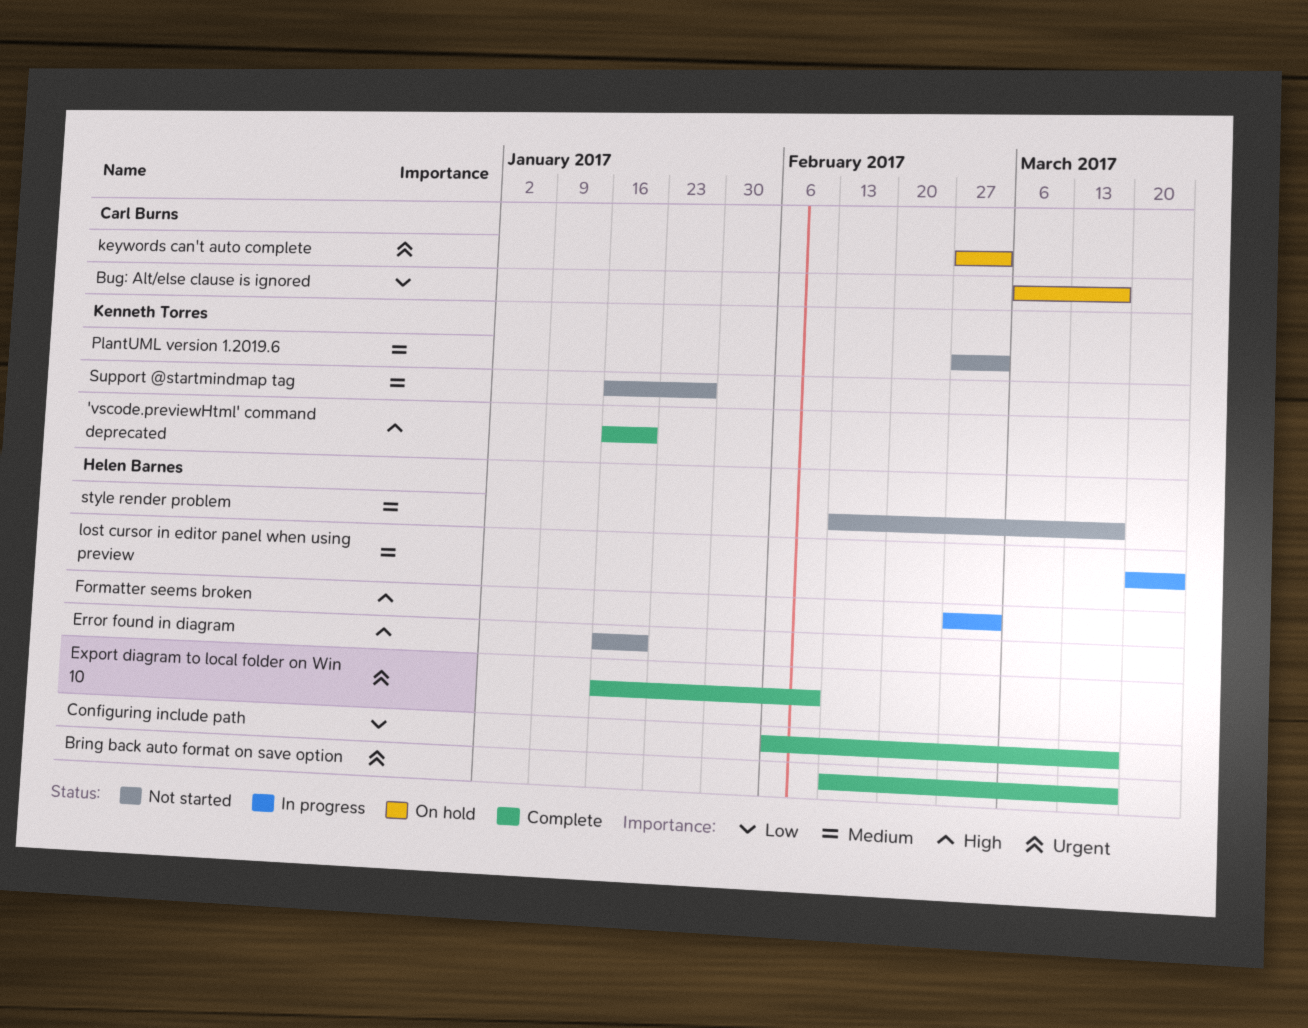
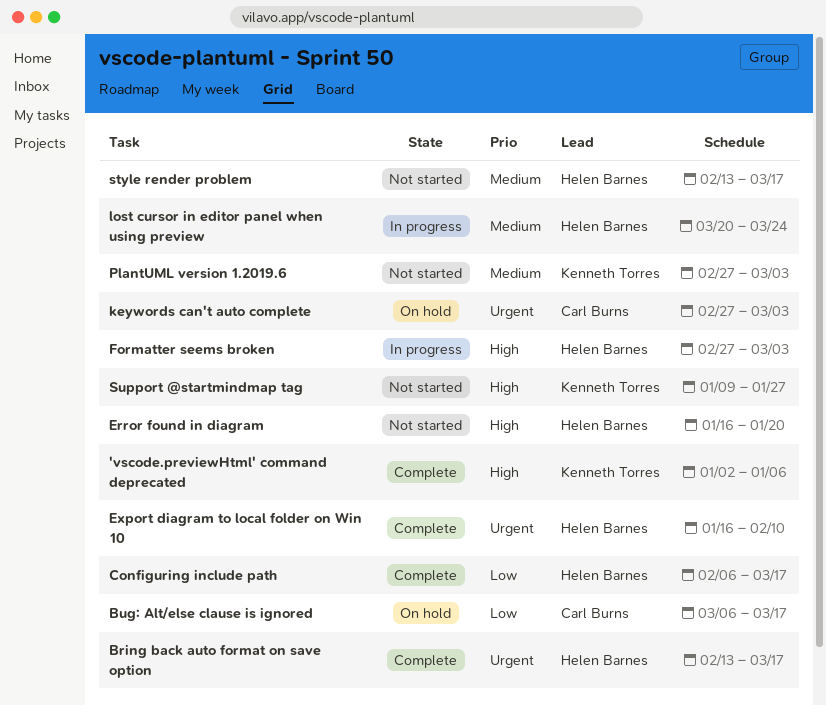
'vscode.previewHtml' command deprecated, start: Jan 16 -> Jan 2
'vscode.previewHtml' command deprecated, due: Jan 20 -> Jan 6
Support @startmindmap tag, priority: Medium -> High
Support @startmindmap tag, start: Jan 16 -> Jan 9

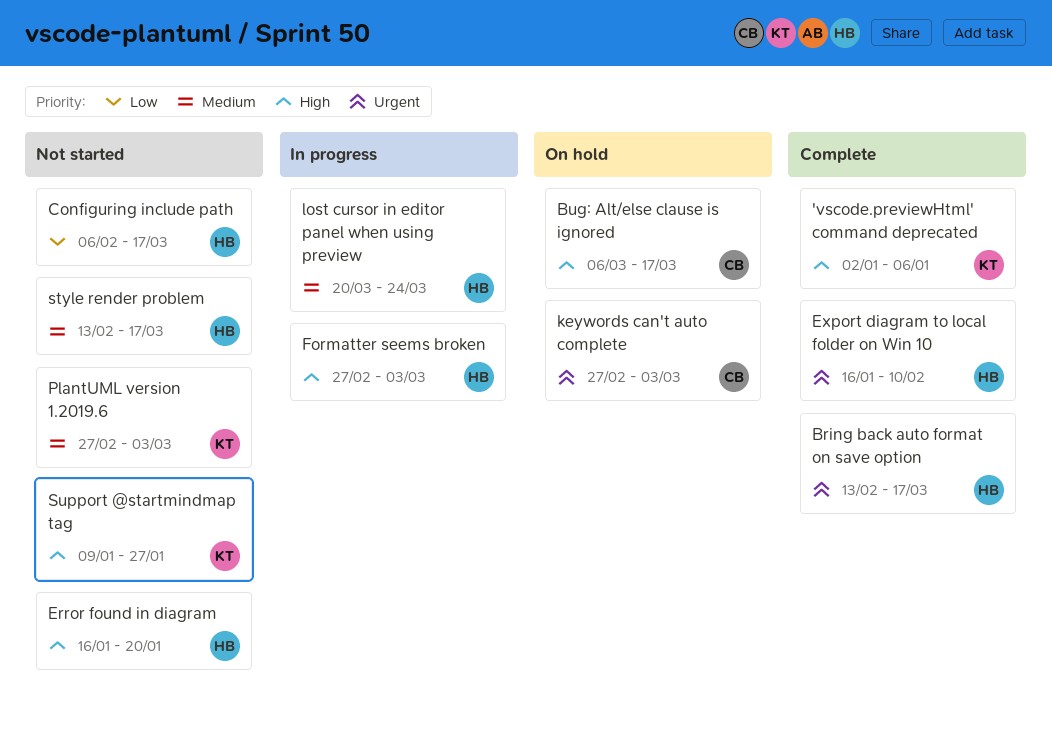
Bug: Alt/else clause is ignored, priority: Low -> High
Configuring include path, status: Complete -> Not started

